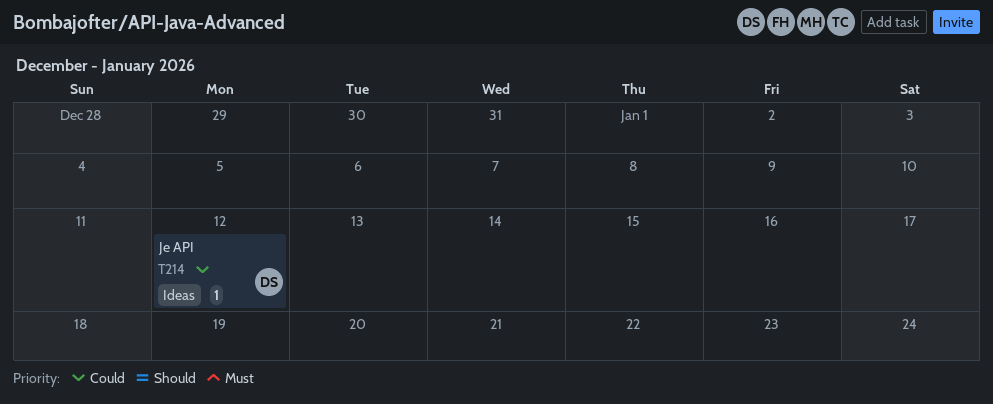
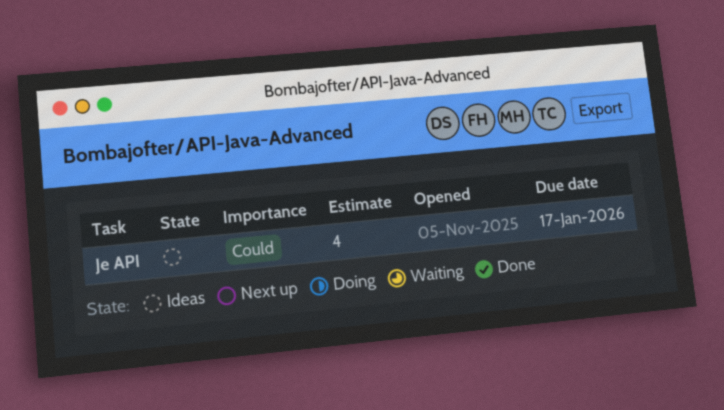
Je API, estimate: 1 -> 4
Je API, due: Jan 12 -> Jan 17

